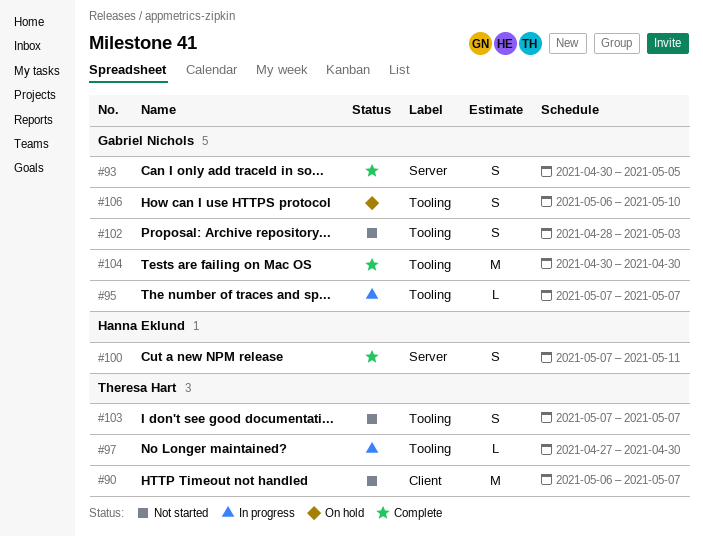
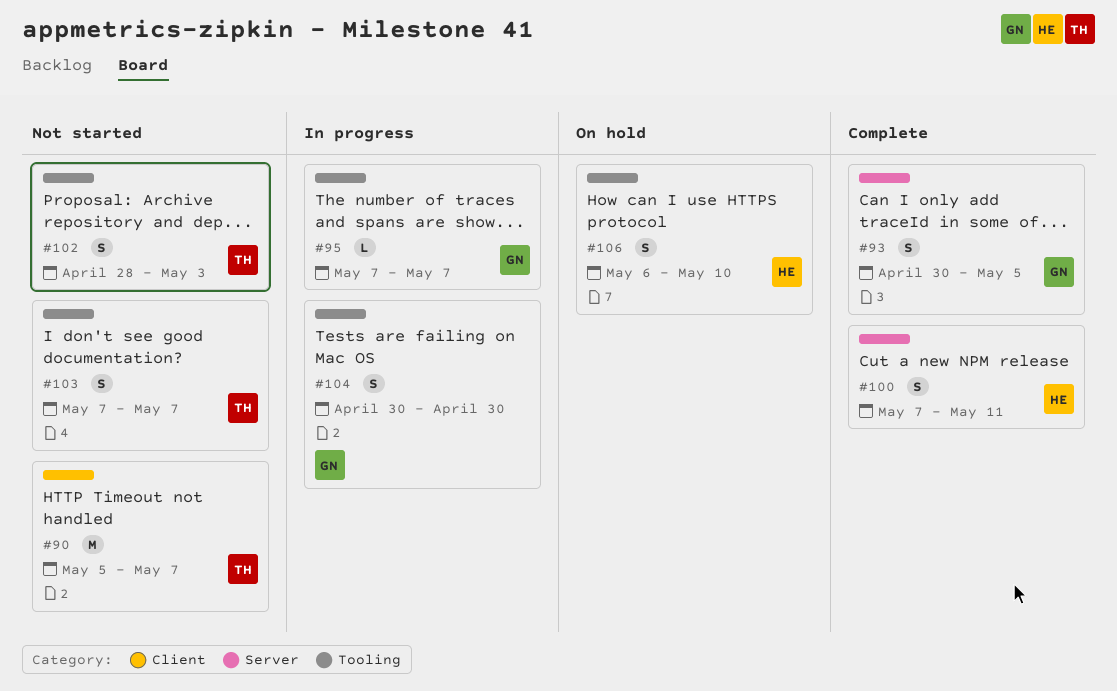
#90, start: May 6 -> May 5
#97: present -> none
#102, owner: Gabriel Nichols -> Theresa Hart
#104, status: Complete -> In progress
#104, estimate: M -> S
#106, owner: Gabriel Nichols -> Hanna Eklund

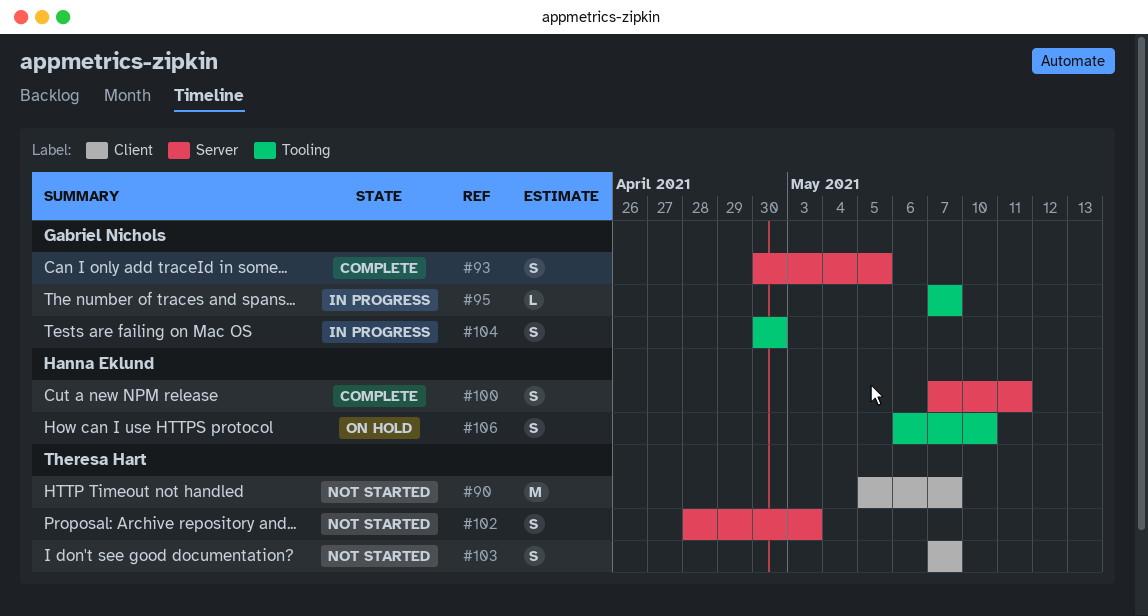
#102, label: Tooling -> Server
#103, label: Tooling -> Client

